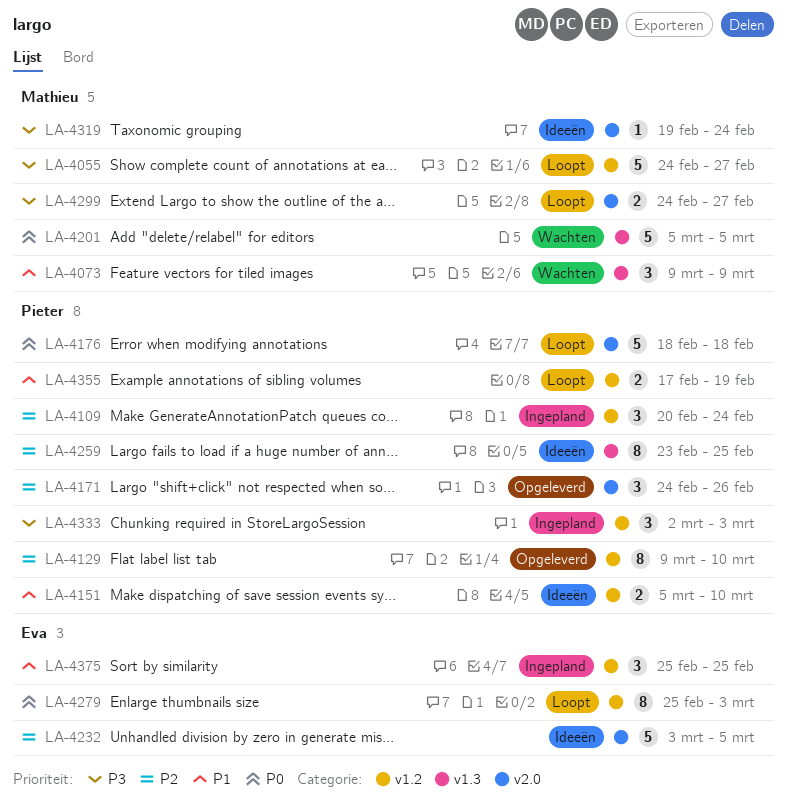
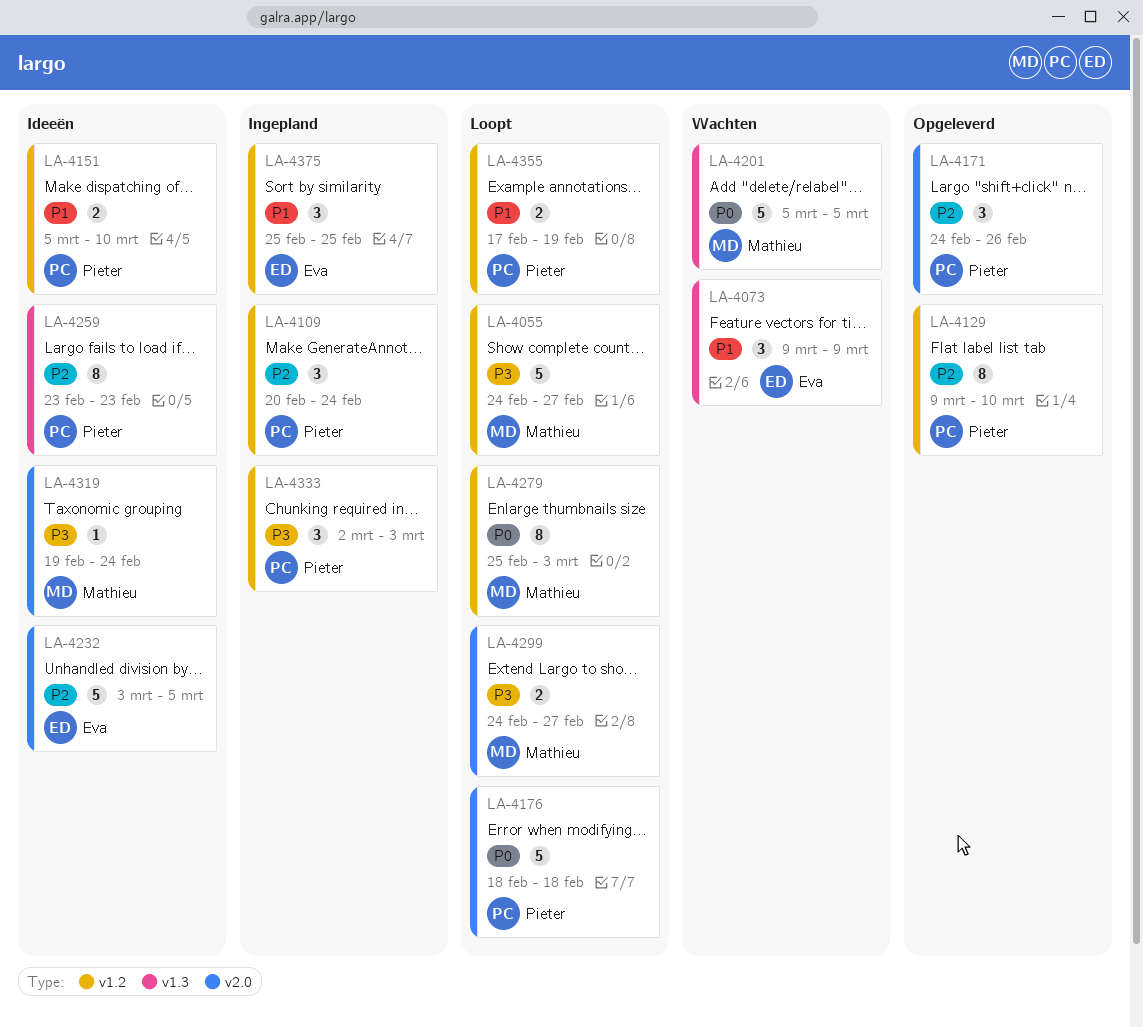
LA-4073, owner: Mathieu -> Eva
LA-4259, due: Feb 25 -> Feb 23
LA-4279, owner: Eva -> Mathieu

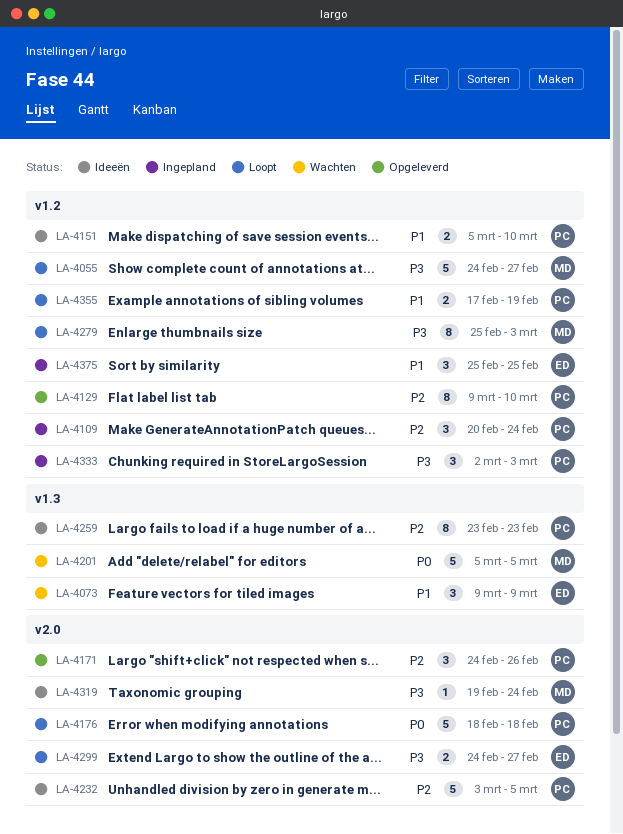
LA-4232, owner: Eva -> Pieter
LA-4279, priority: P0 -> P3
LA-4299, owner: Mathieu -> Eva

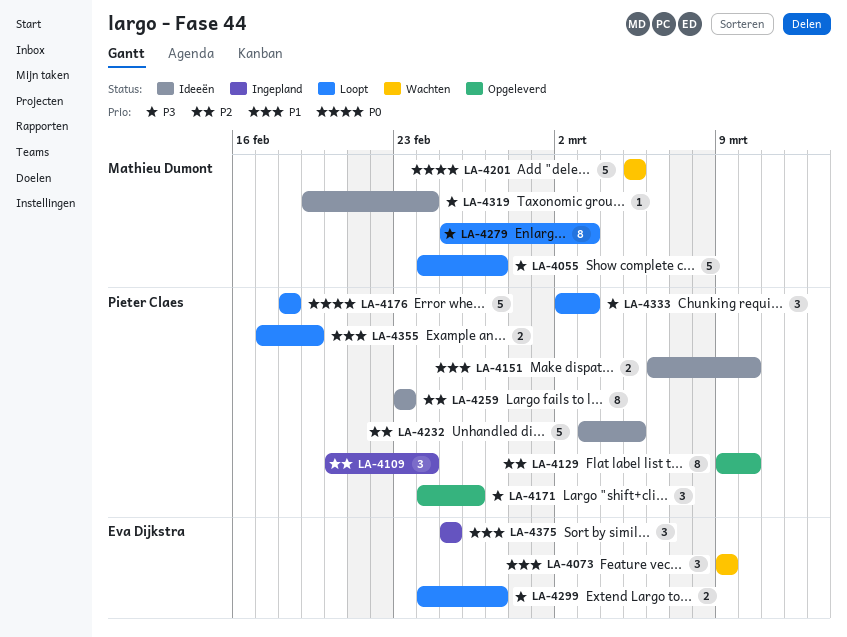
LA-4151, start: Mar 5 -> Mar 6
LA-4171, priority: P2 -> P3
LA-4333, status: Ingepland -> Loopt

